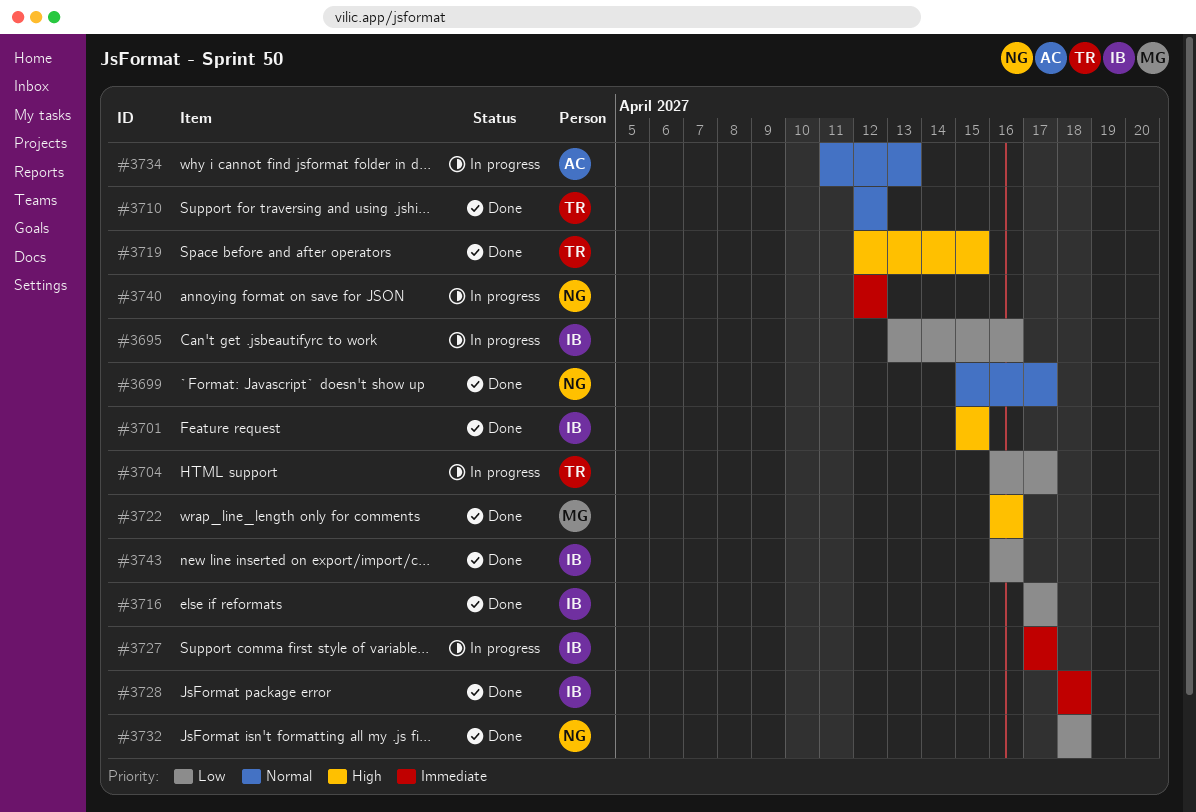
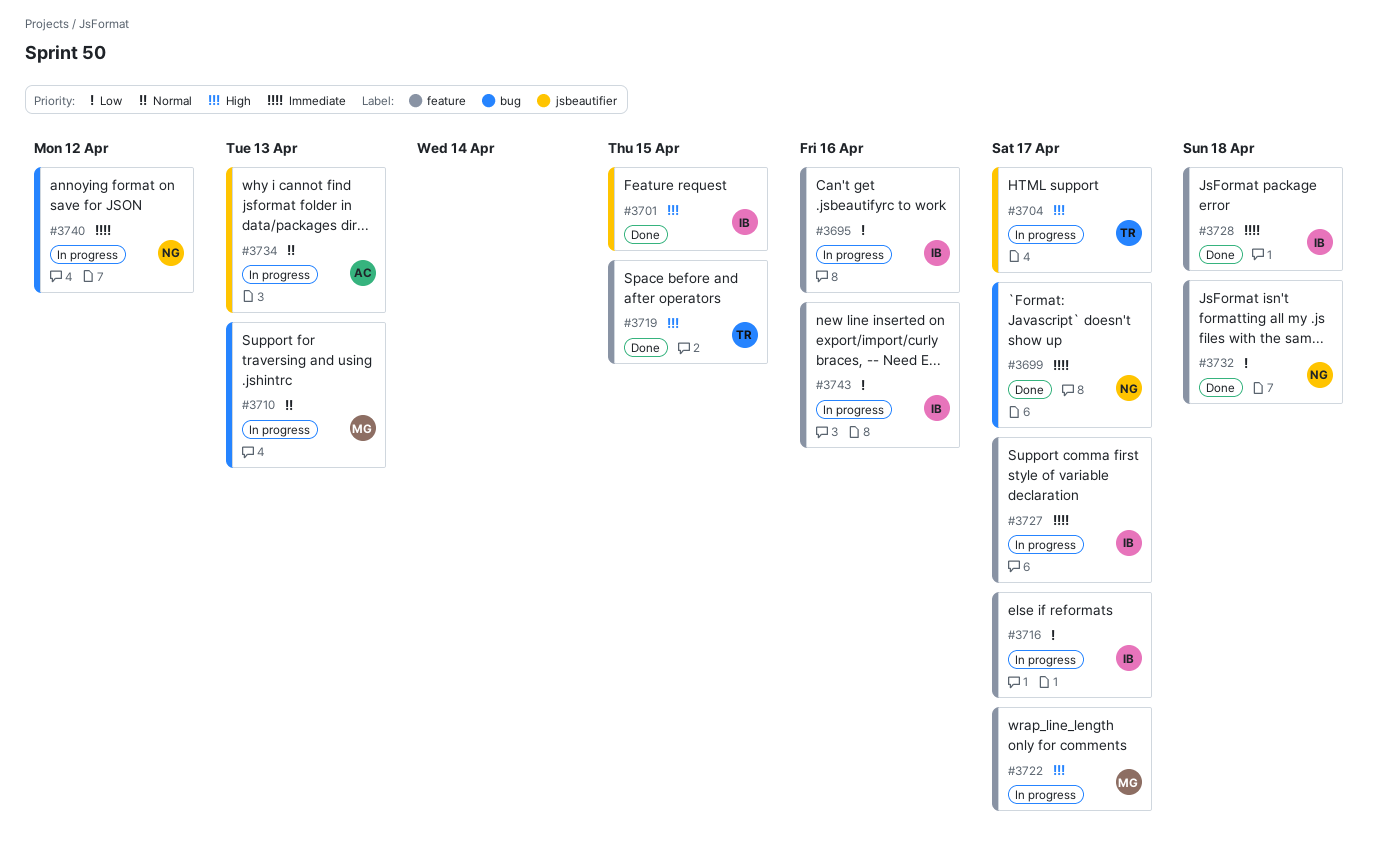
#3699, priority: Normal -> Immediate
#3704, priority: Low -> High
#3710, status: Done -> In progress
#3710, owner: TR -> MG
#3710, due: Apr 12 -> Apr 13
#3716, status: Done -> In progress
#3722, status: Done -> In progress
#3722, due: Apr 16 -> Apr 17
#3743, status: Done -> In progress

